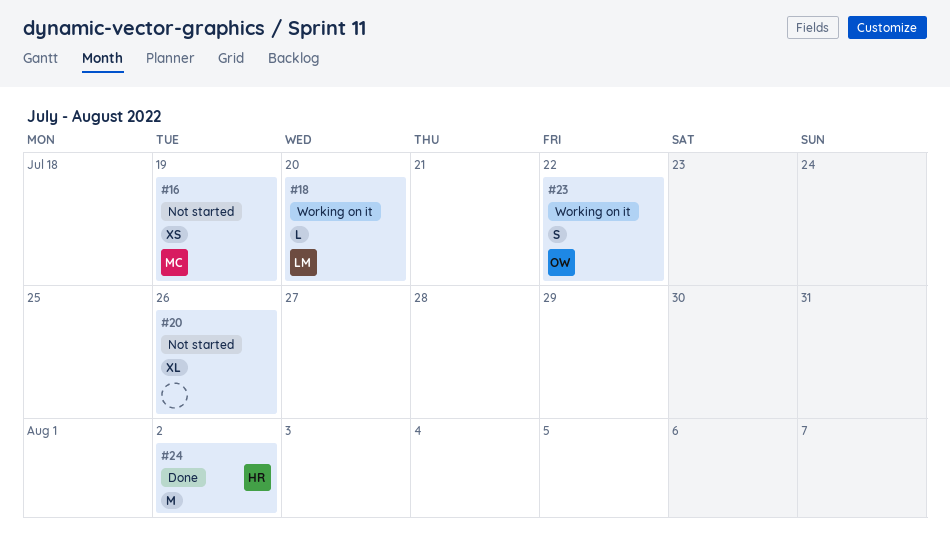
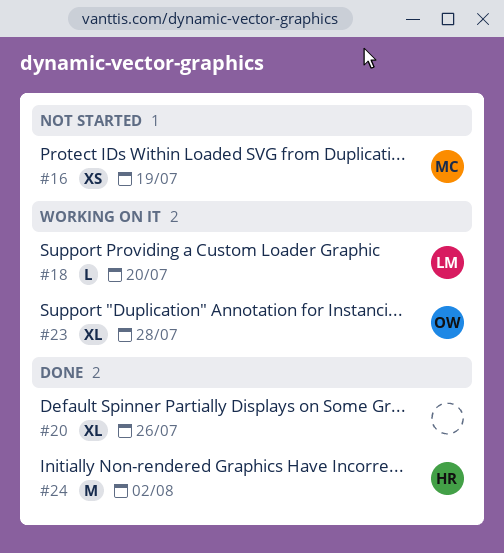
#20, status: Not started -> Done
#23, estimate: S -> XL
#23, due: Jul 22 -> Jul 28

